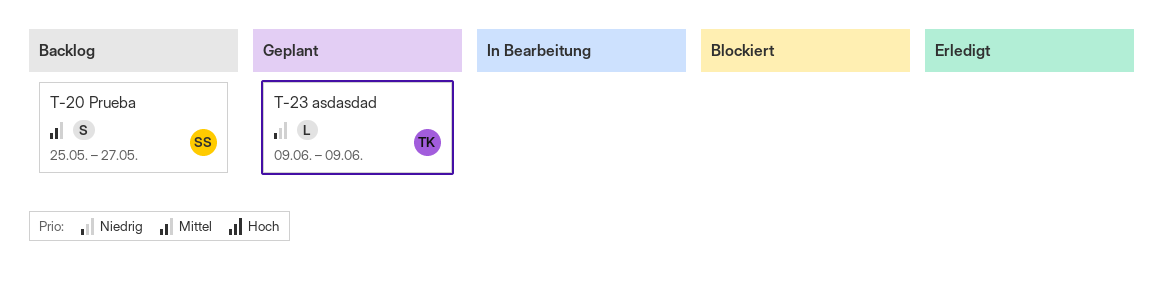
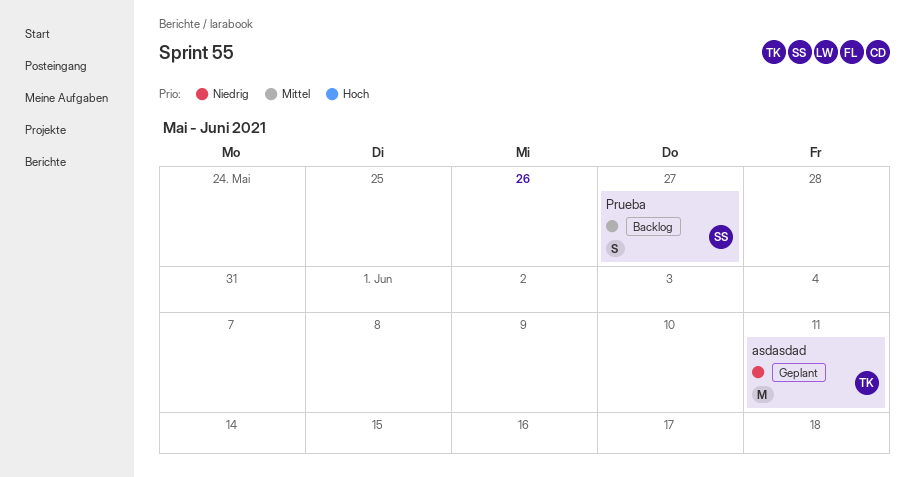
asdasdad, estimate: L -> M
asdasdad, due: Jun 9 -> Jun 11

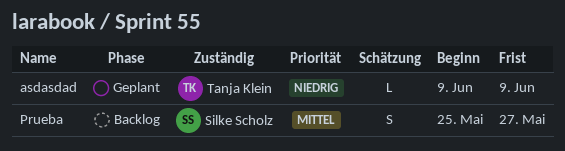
asdasdad, estimate: M -> L
asdasdad, due: Jun 11 -> Jun 9

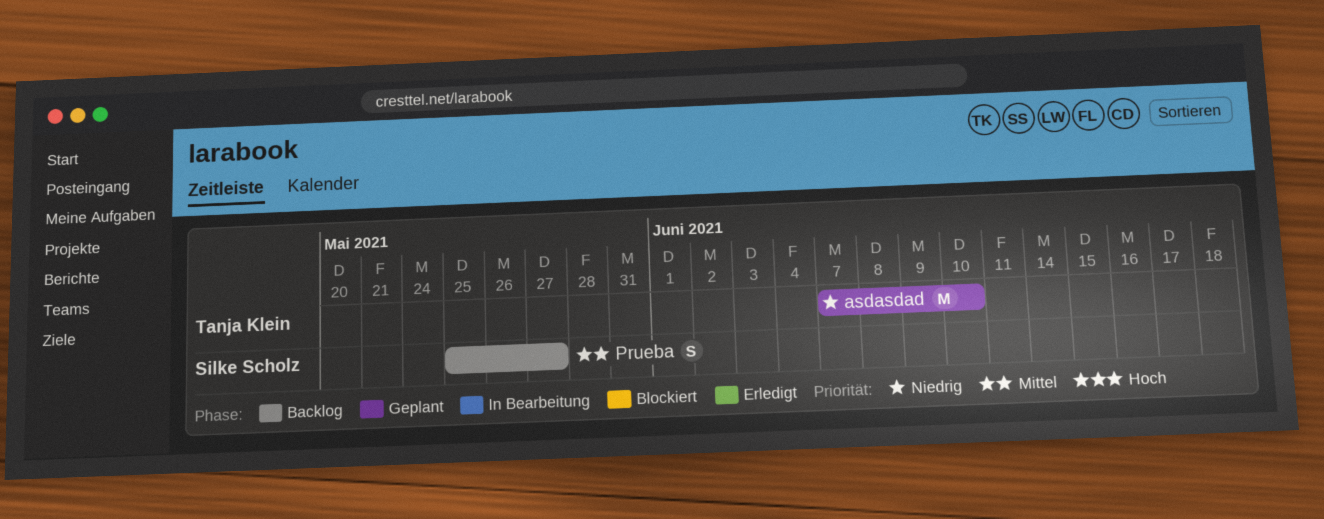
asdasdad, estimate: L -> M
asdasdad, start: Jun 9 -> Jun 7
asdasdad, due: Jun 9 -> Jun 10

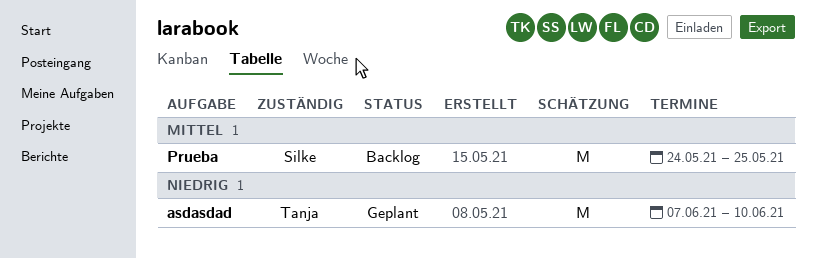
Prueba, estimate: S -> M
Prueba, start: May 25 -> May 24
Prueba, due: May 27 -> May 25

